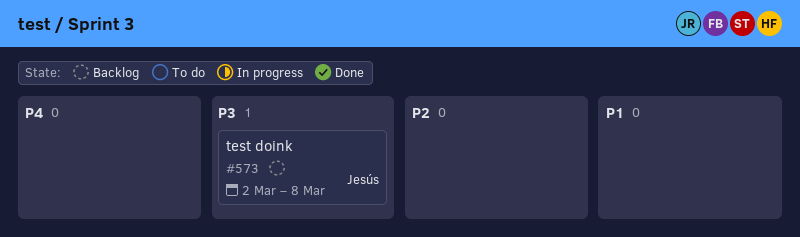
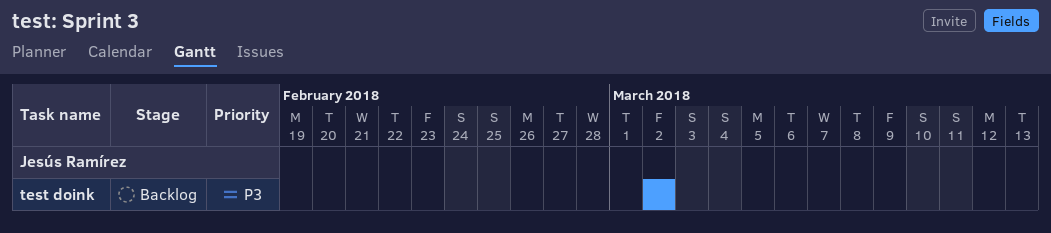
test doink, due: Mar 8 -> Mar 2

